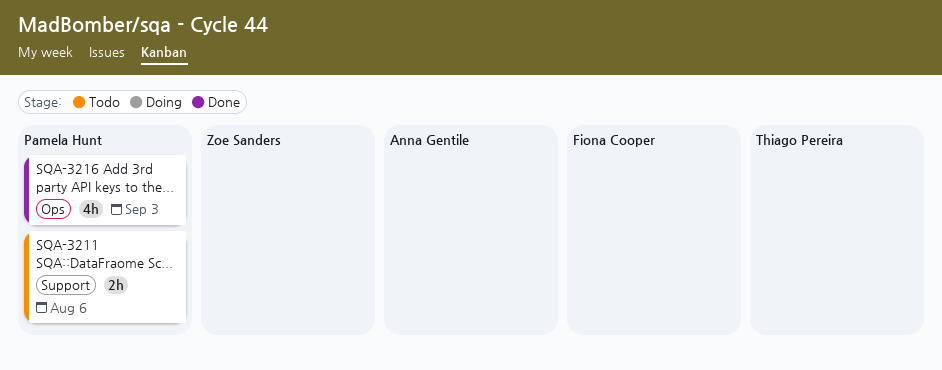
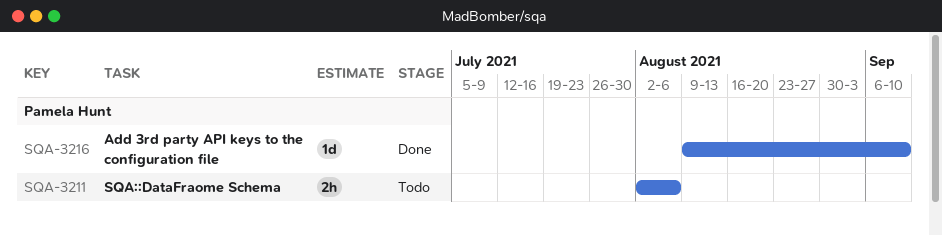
SQA-3216, estimate: 4h -> 1d
SQA-3216, due: Sep 3 -> Sep 10

